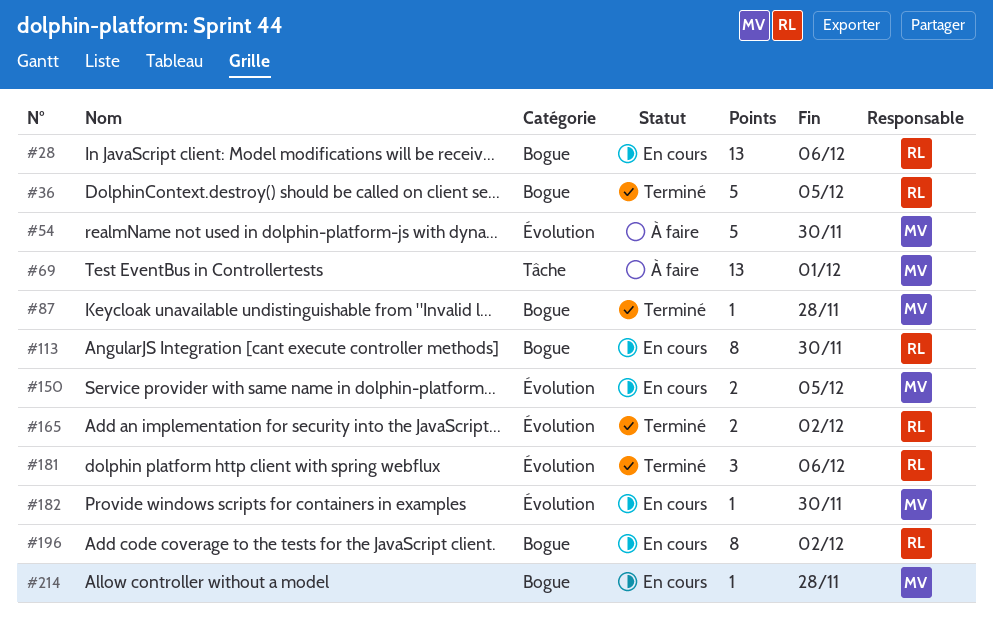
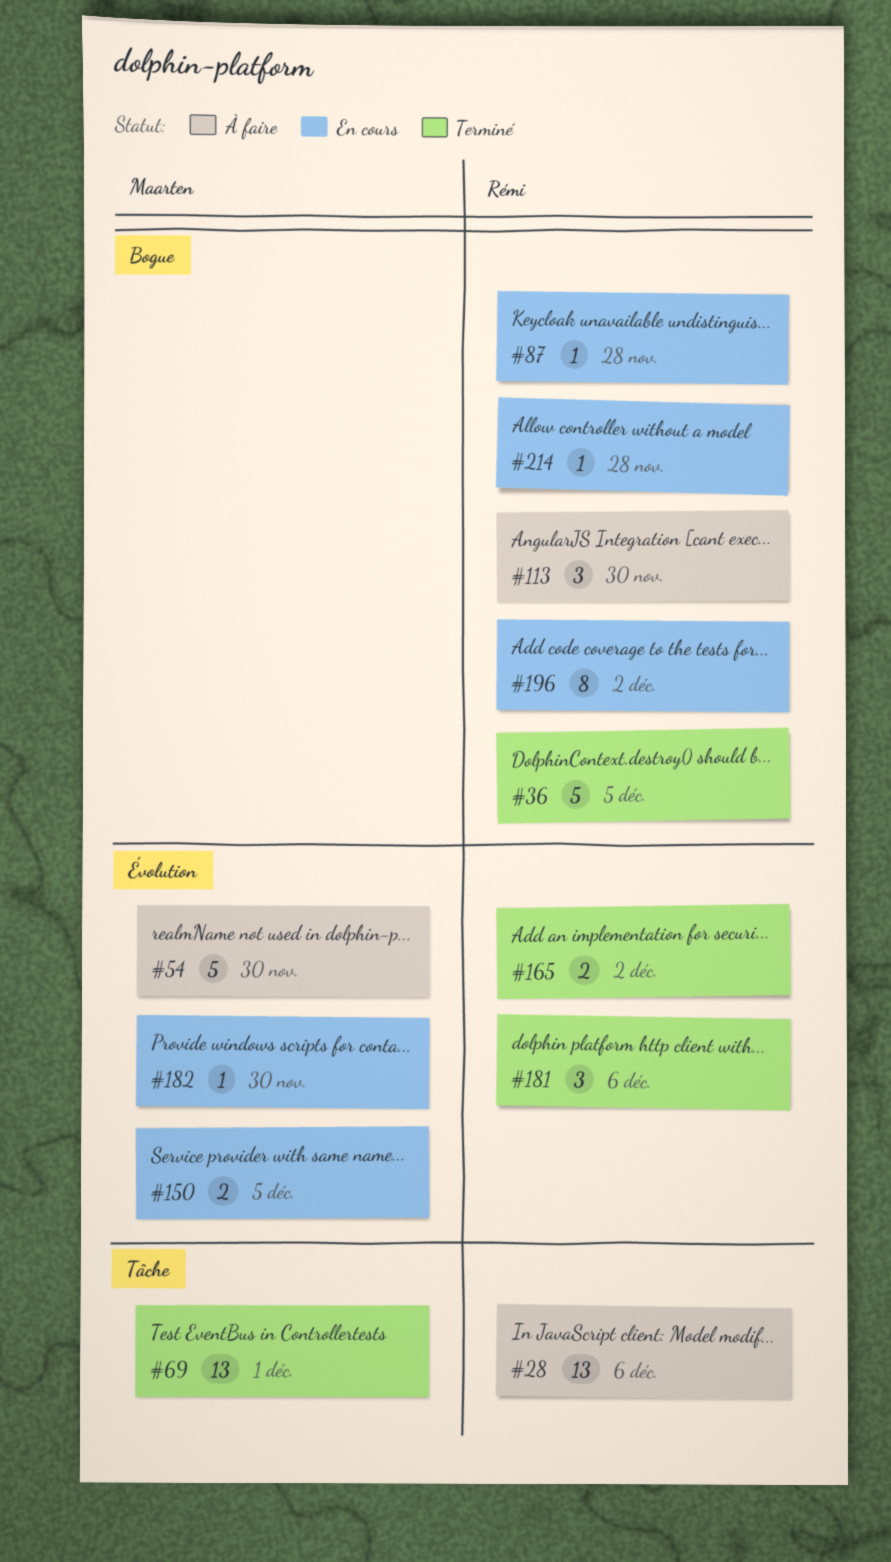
#28, status: En cours -> À faire
#28, label: Bogue -> Tâche
#69, status: À faire -> Terminé
#87, status: Terminé -> En cours
#87, owner: Maarten -> Rémi
#113, status: En cours -> À faire
#113, estimate: 8 -> 3
#214, owner: Maarten -> Rémi

